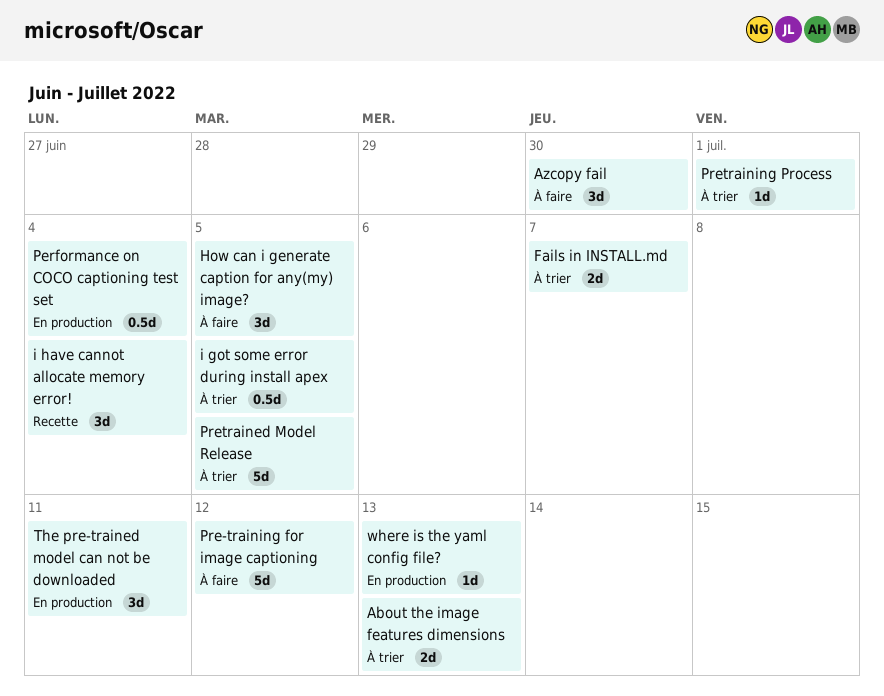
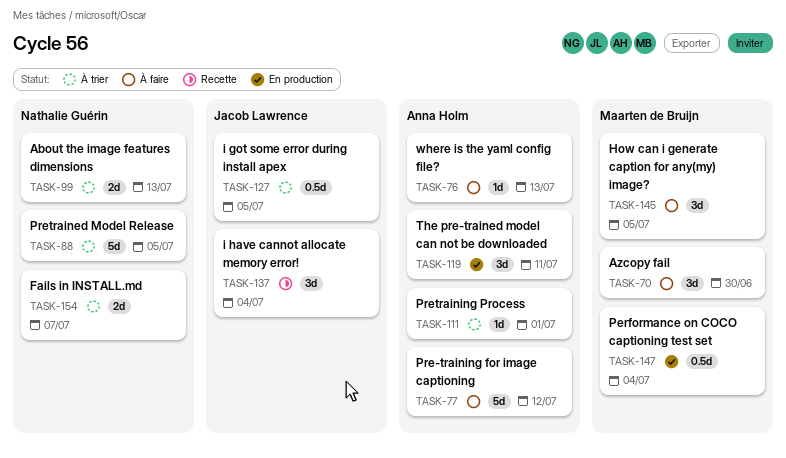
where is the yaml config file?, status: En production -> À faire

